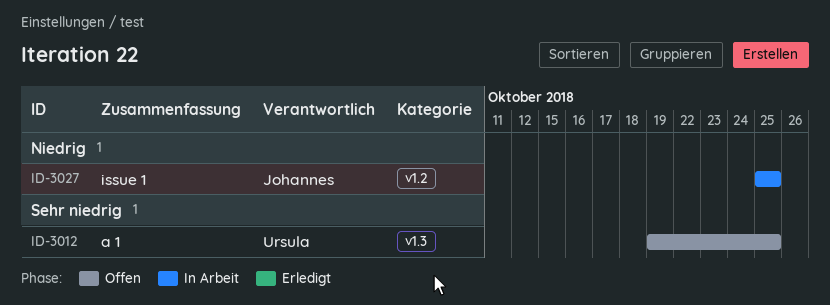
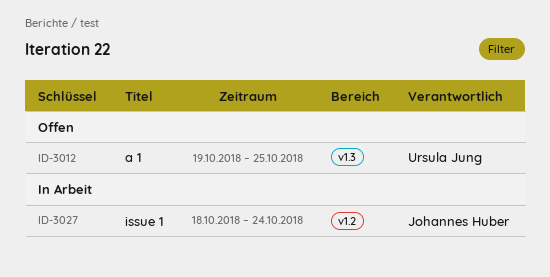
ID-3027, start: Oct 25 -> Oct 18
ID-3027, due: Oct 25 -> Oct 24

